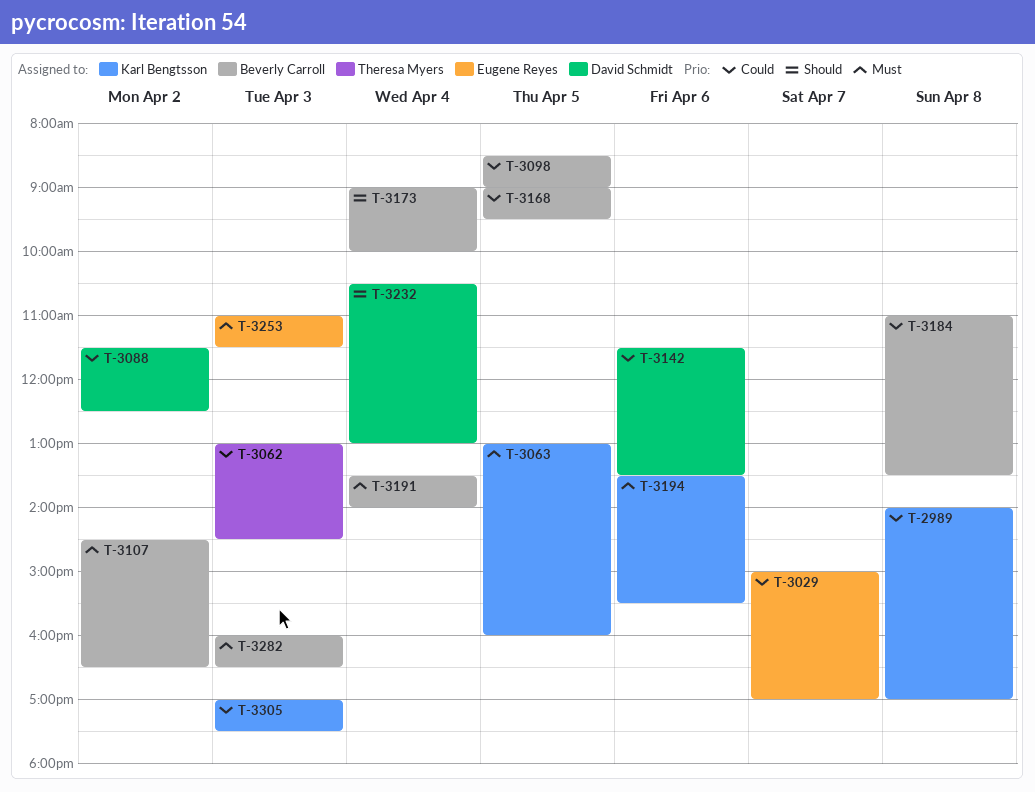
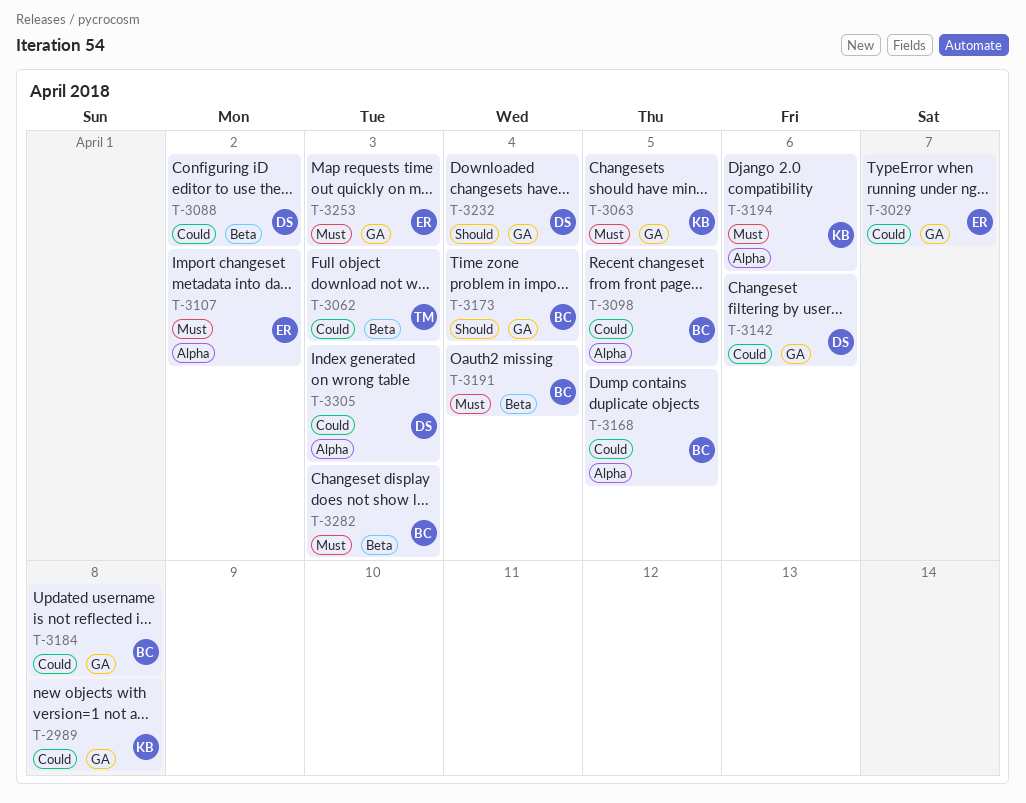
T-3107, owner: Beverly Carroll -> Eugene Reyes
T-3305, owner: Karl Bengtsson -> David Schmidt

